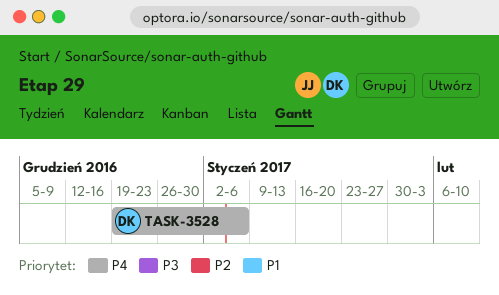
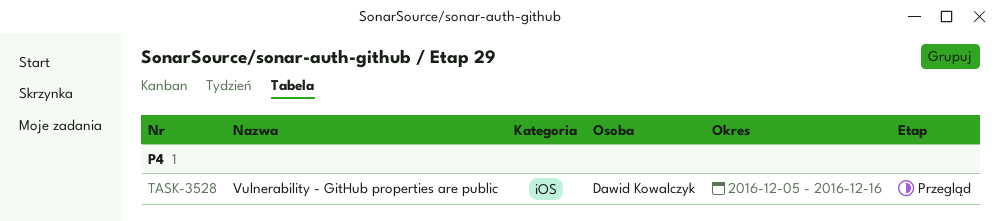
TASK-3528, start: Dec 19 -> Dec 5
TASK-3528, due: Jan 6 -> Dec 16

